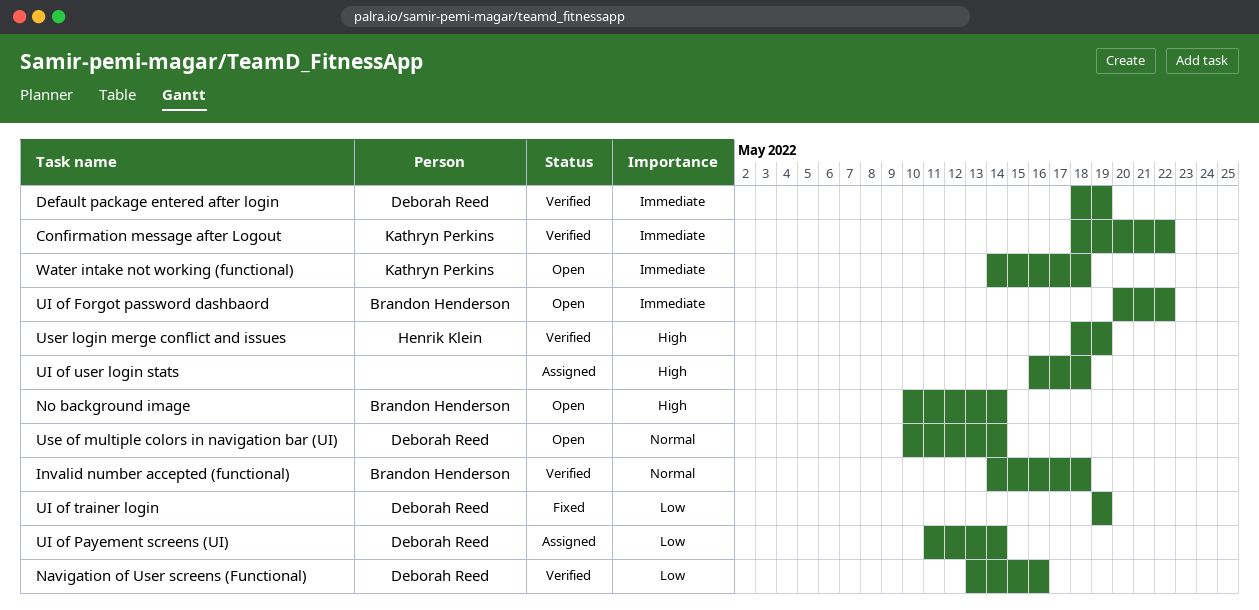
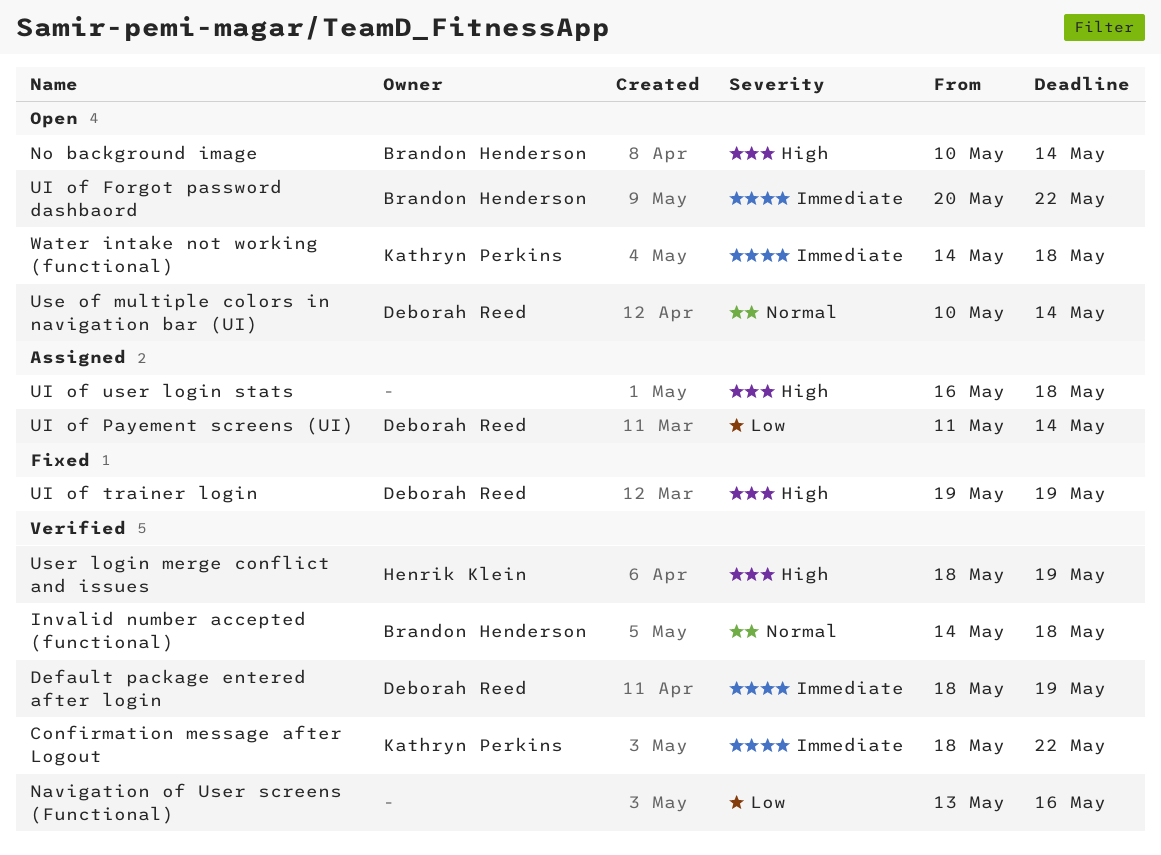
Navigation of User screens (Functional), owner: Deborah Reed -> none
UI of trainer login, priority: Low -> High

